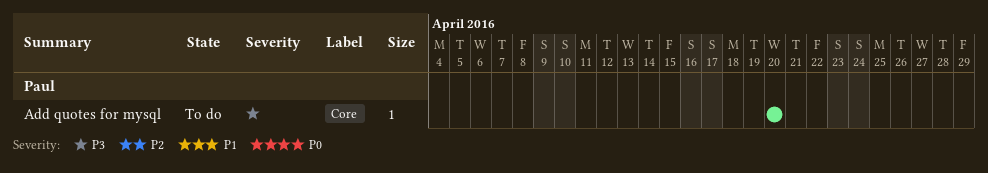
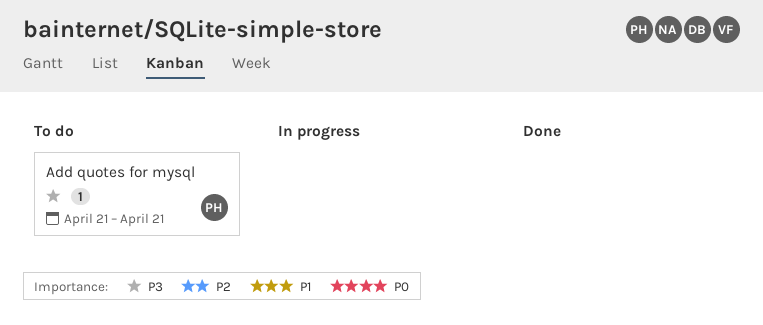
Add quotes for mysql, start: Apr 20 -> Apr 21
Add quotes for mysql, due: Apr 20 -> Apr 21

